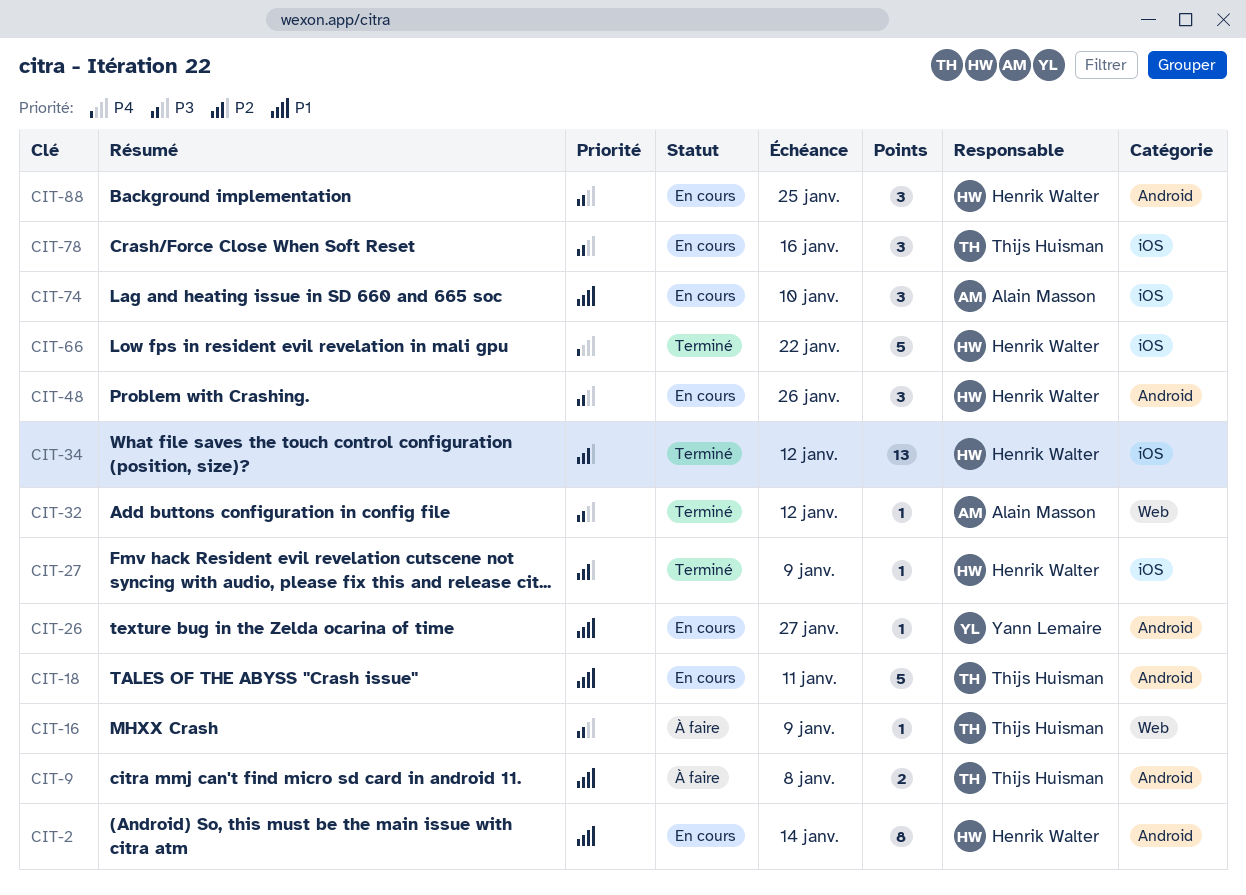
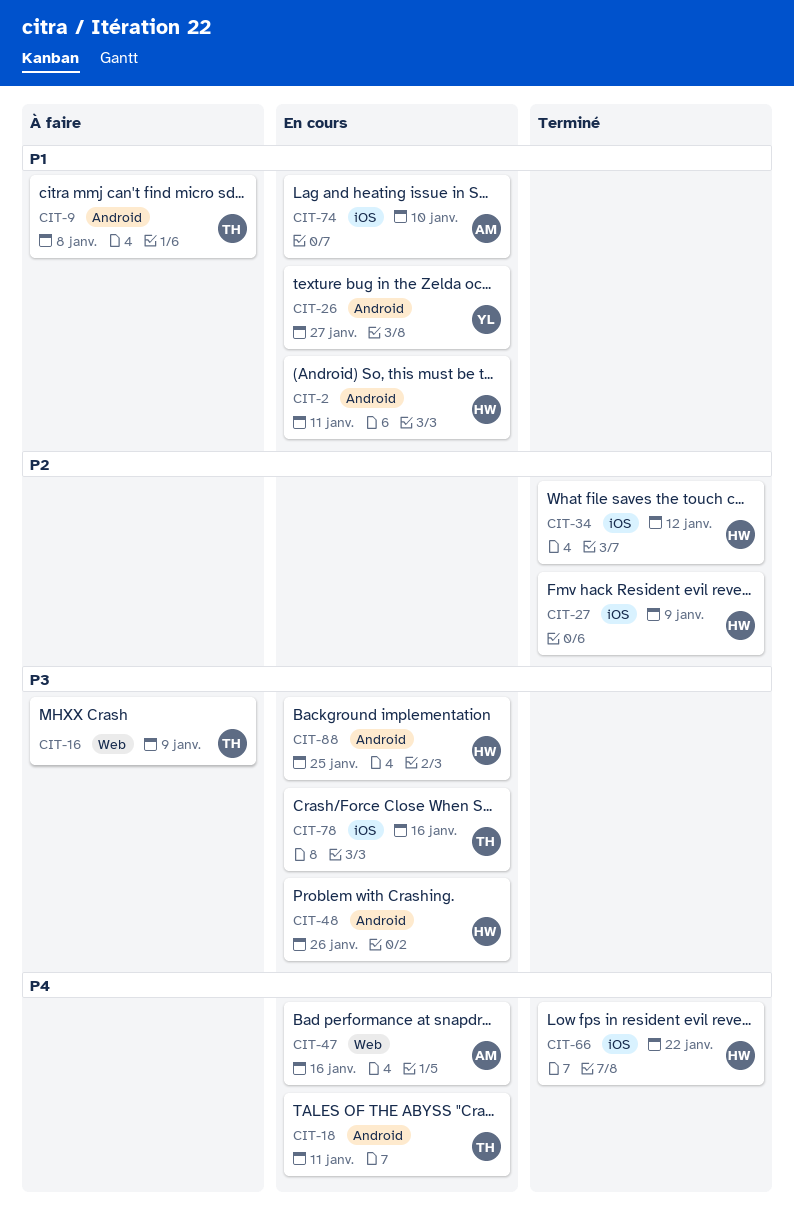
CIT-2, due: Jan 14 -> Jan 11
CIT-18, priority: P1 -> P4
CIT-32: present -> none
CIT-47: none -> present

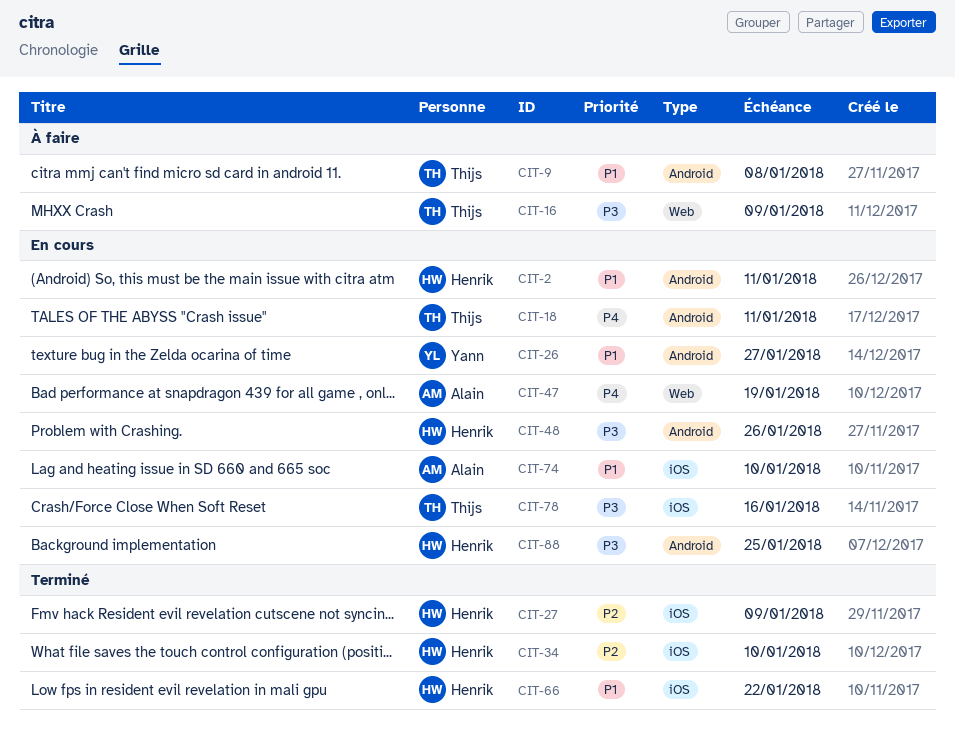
CIT-34, due: Jan 12 -> Jan 10
CIT-47, due: Jan 16 -> Jan 19
CIT-66, priority: P4 -> P1

